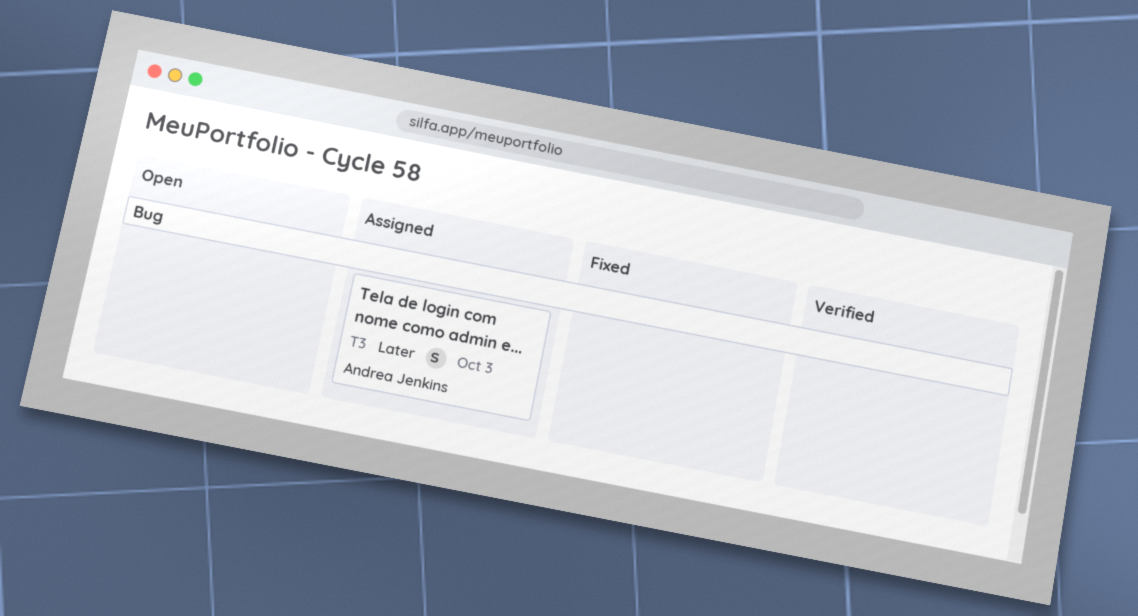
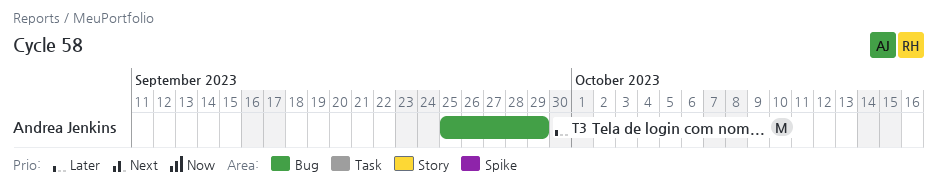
T3, estimate: S -> M
T3, due: Oct 3 -> Sep 29

